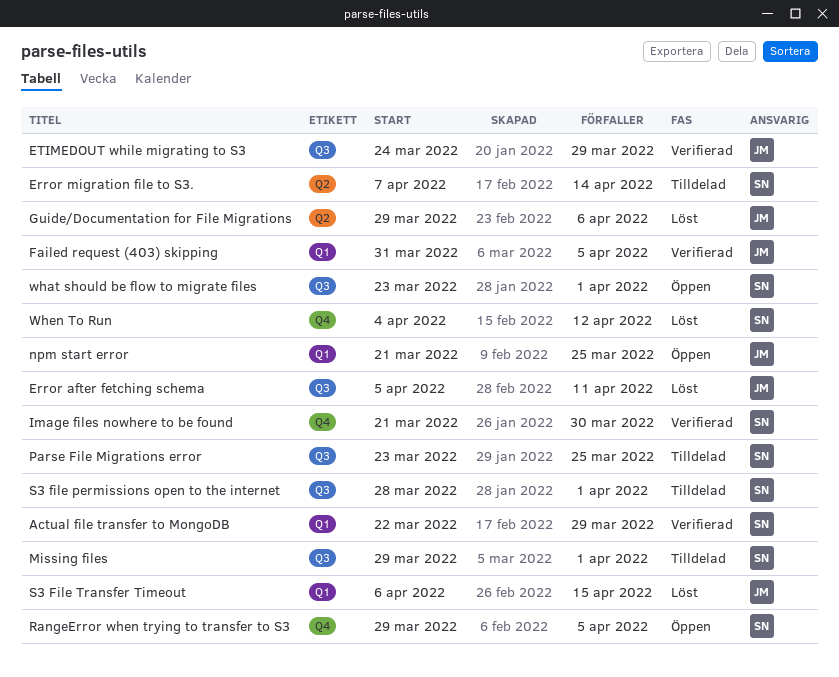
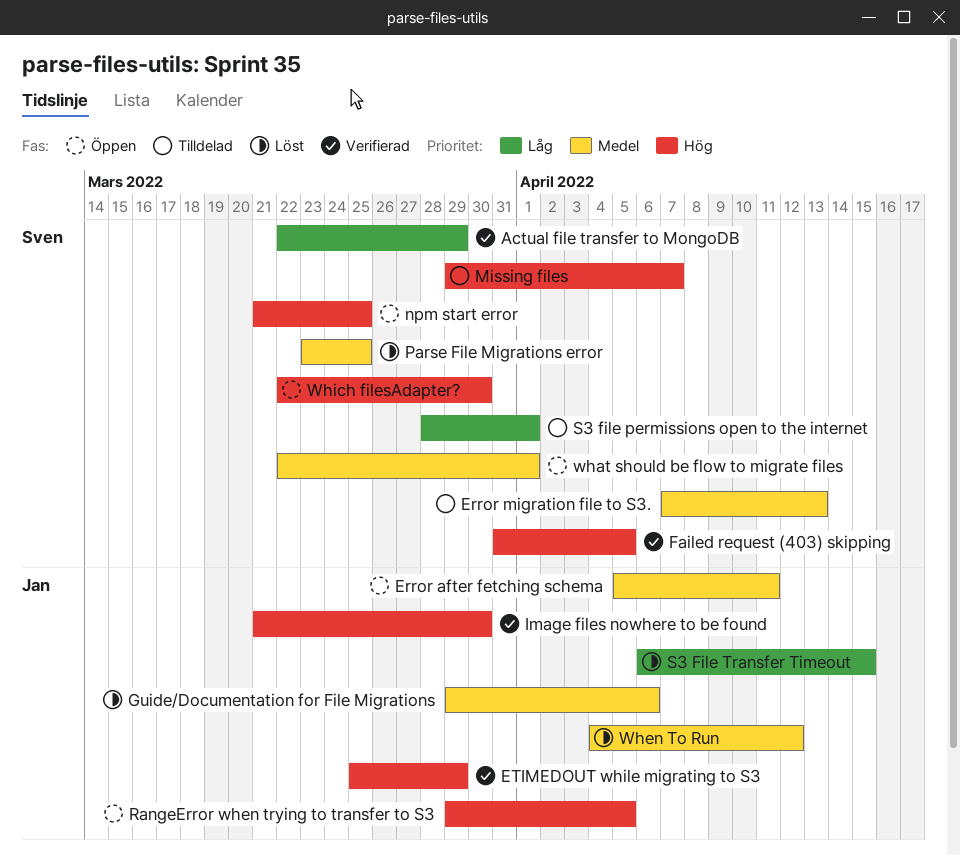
Error after fetching schema, status: Löst -> Öppen
Error migration file to S3., due: Apr 14 -> Apr 13
ETIMEDOUT while migrating to S3, start: Mar 24 -> Mar 25
Failed request (403) skipping, owner: Jan -> Sven
Image files nowhere to be found, owner: Sven -> Jan
Missing files, due: Apr 1 -> Apr 7
npm start error, owner: Jan -> Sven
Parse File Migrations error, status: Tilldelad -> Löst
RangeError when trying to transfer to S3, owner: Sven -> Jan
what should be flow to migrate files, start: Mar 23 -> Mar 22
When To Run, owner: Sven -> Jan
Which filesAdapter?: none -> present

